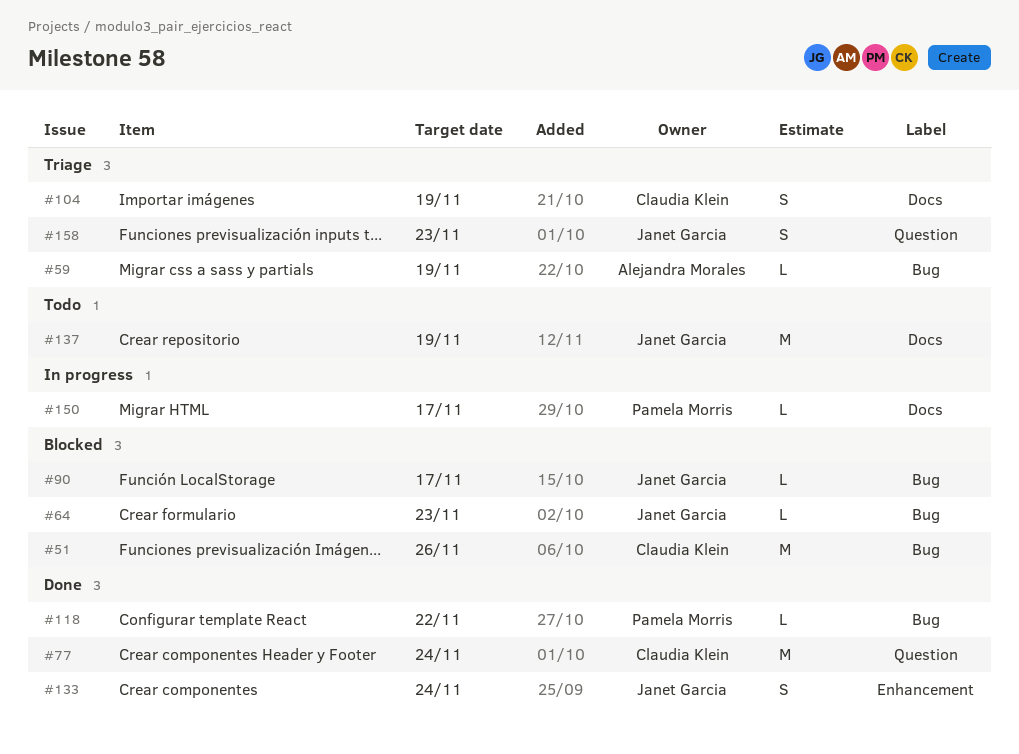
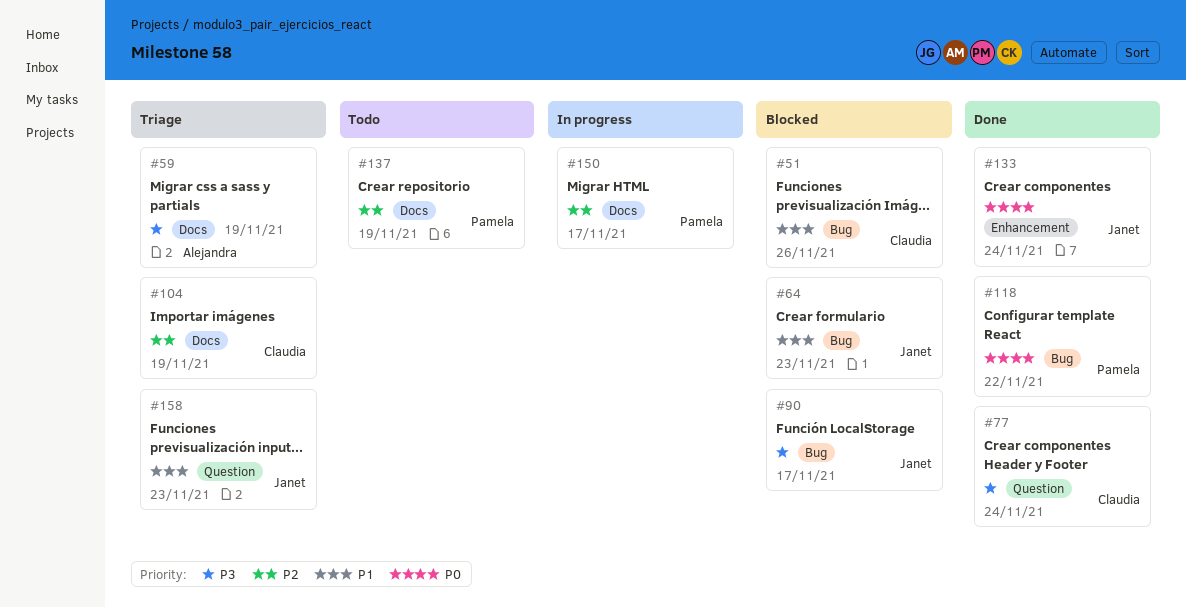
#59, label: Bug -> Docs
#137, owner: Janet Garcia -> Pamela Morris

